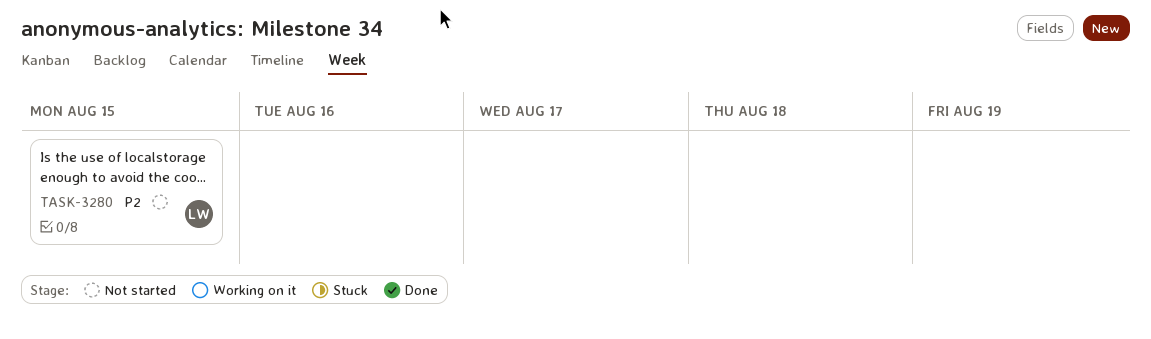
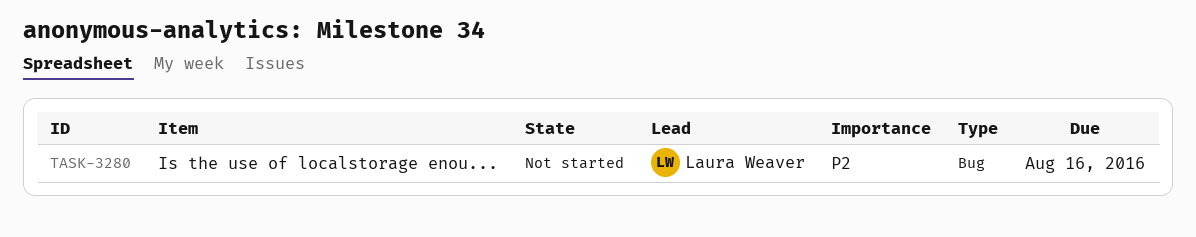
TASK-3280, due: Aug 15 -> Aug 16

